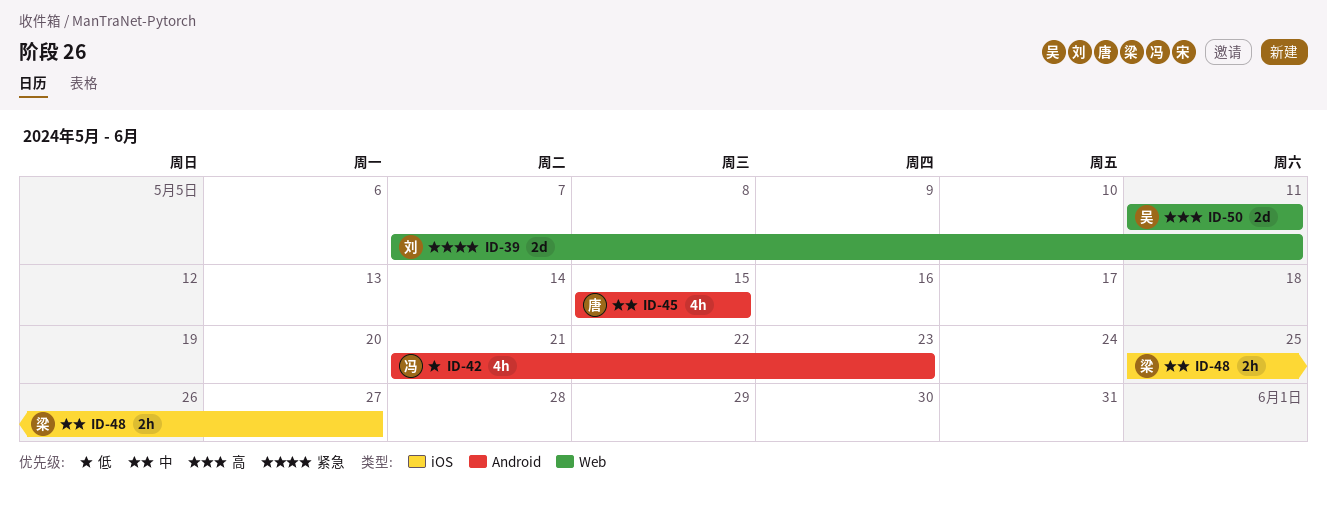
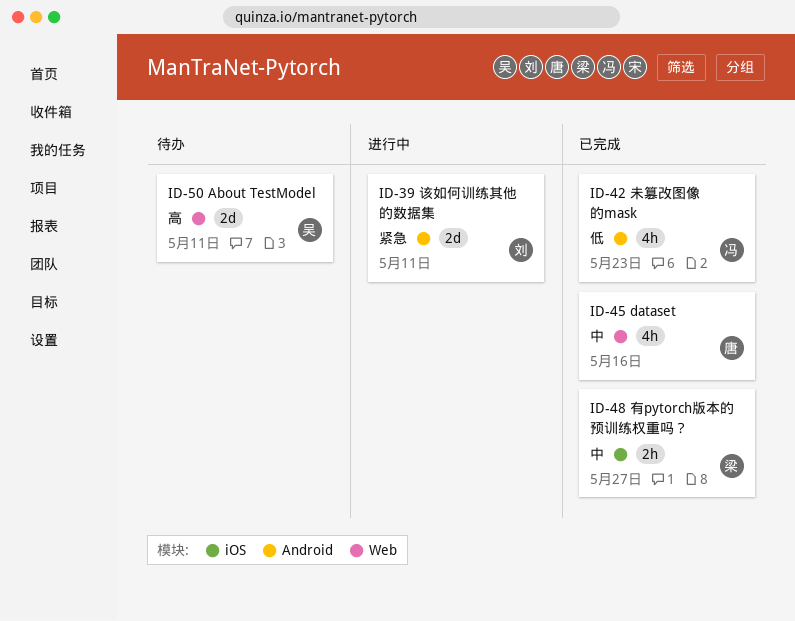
ID-39, label: Web -> Android
ID-45, label: Android -> Web
ID-45, due: May 15 -> May 16

